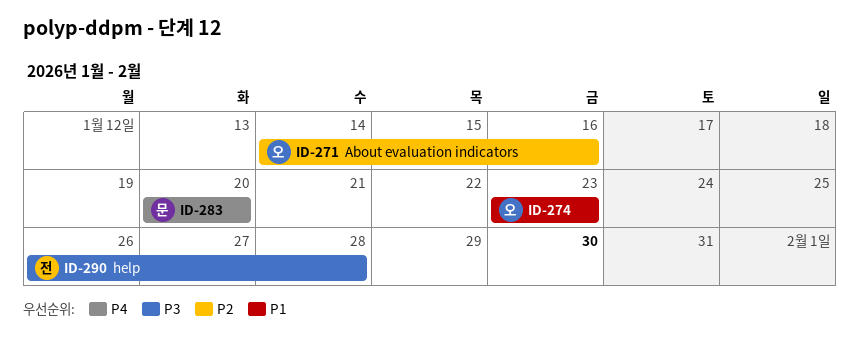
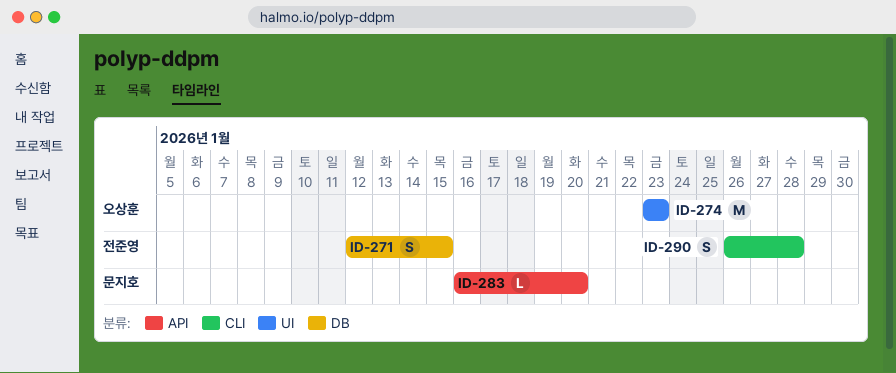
ID-271, owner: 오상훈 -> 전준영
ID-271, start: Jan 14 -> Jan 12
ID-271, due: Jan 16 -> Jan 15
ID-283, start: Jan 20 -> Jan 16

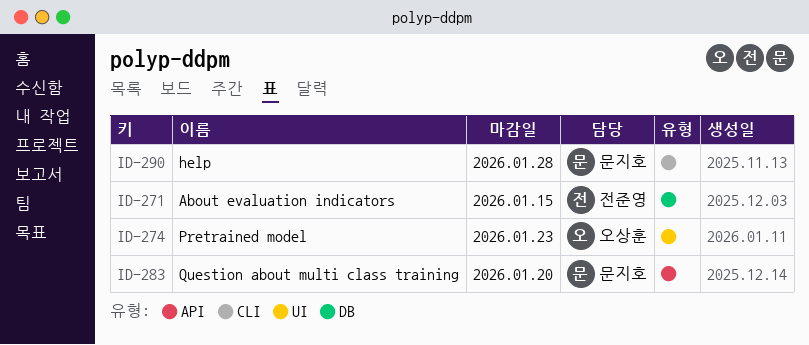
ID-290, owner: 전준영 -> 문지호

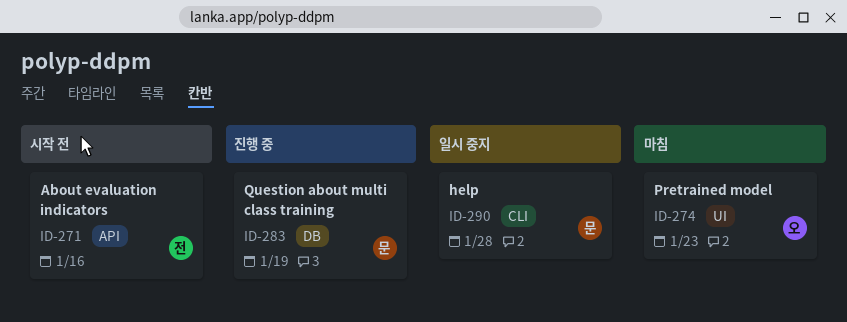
ID-271, label: DB -> API
ID-271, due: Jan 15 -> Jan 16
ID-283, label: API -> DB
ID-283, due: Jan 20 -> Jan 19

